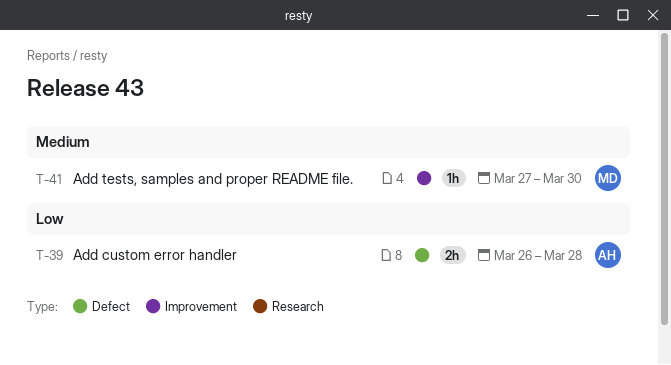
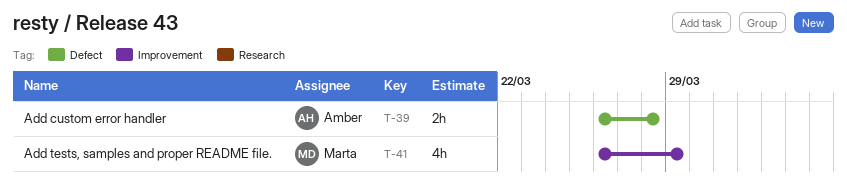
T-41, estimate: 1h -> 4h
T-41, start: Mar 27 -> Mar 26
T-41, due: Mar 30 -> Mar 29

